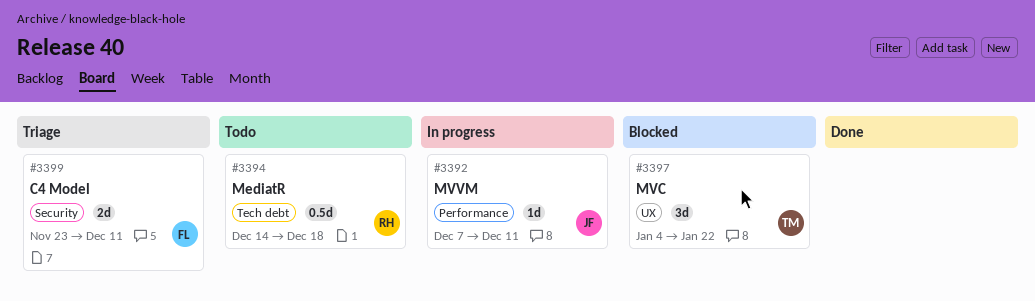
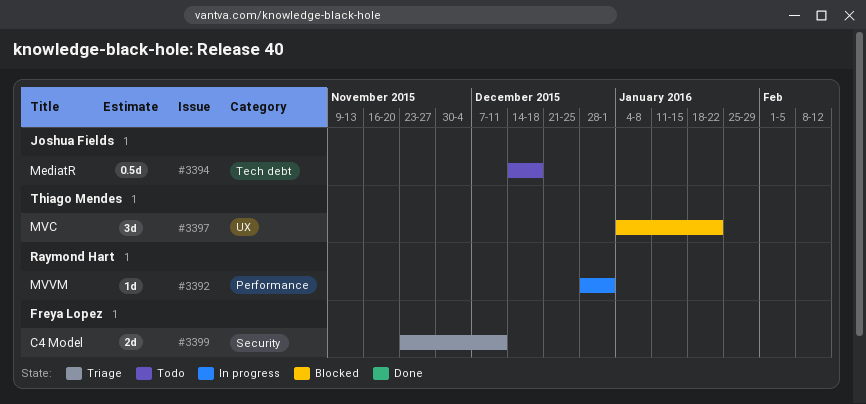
#3392, owner: Joshua Fields -> Raymond Hart
#3392, start: Dec 7 -> Dec 28
#3392, due: Dec 11 -> Jan 1
#3394, owner: Raymond Hart -> Joshua Fields

